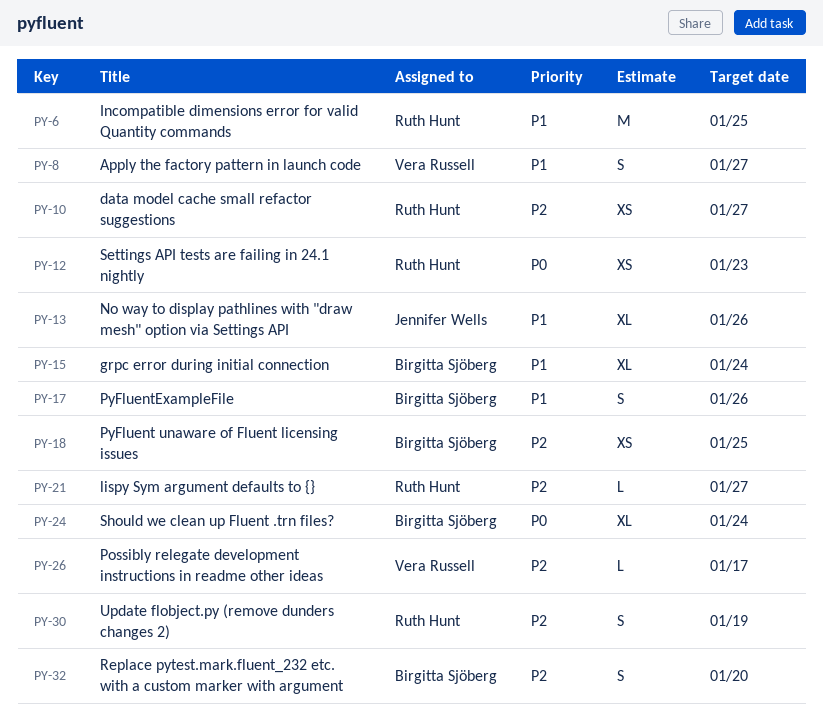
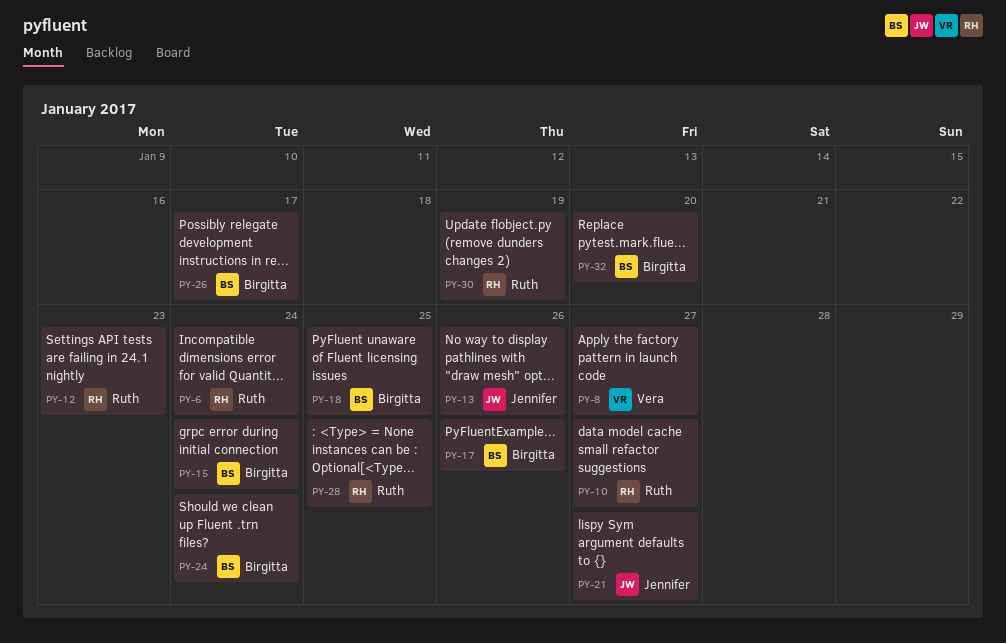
PY-6, due: Jan 25 -> Jan 24
PY-21, owner: Ruth Hunt -> Jennifer Wells
PY-26, owner: Vera Russell -> Birgitta Sjöberg
PY-28: none -> present

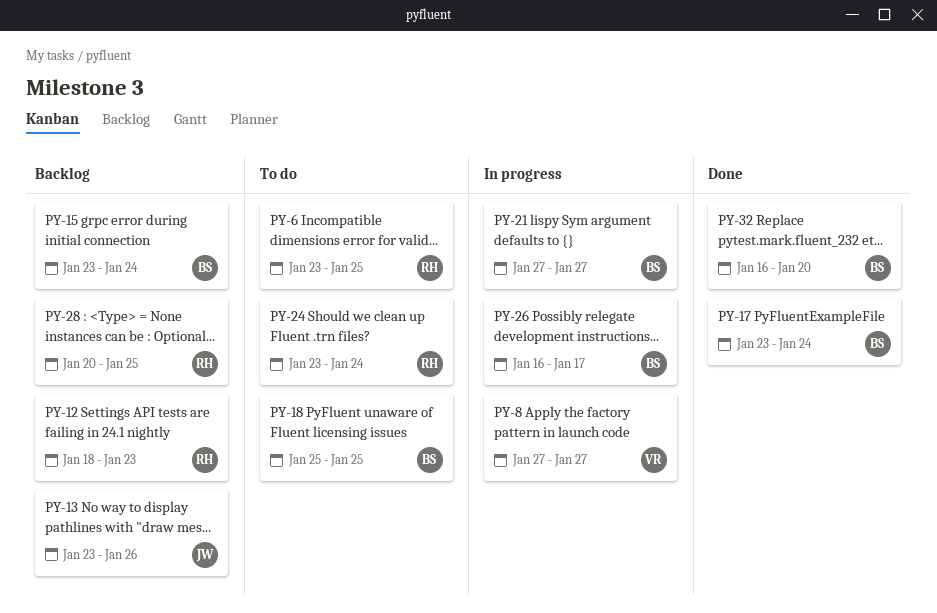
PY-6, due: Jan 24 -> Jan 25
PY-10: present -> none
PY-17, due: Jan 26 -> Jan 24
PY-21, owner: Jennifer -> Birgitta
PY-24, owner: Birgitta -> Ruth
PY-30: present -> none

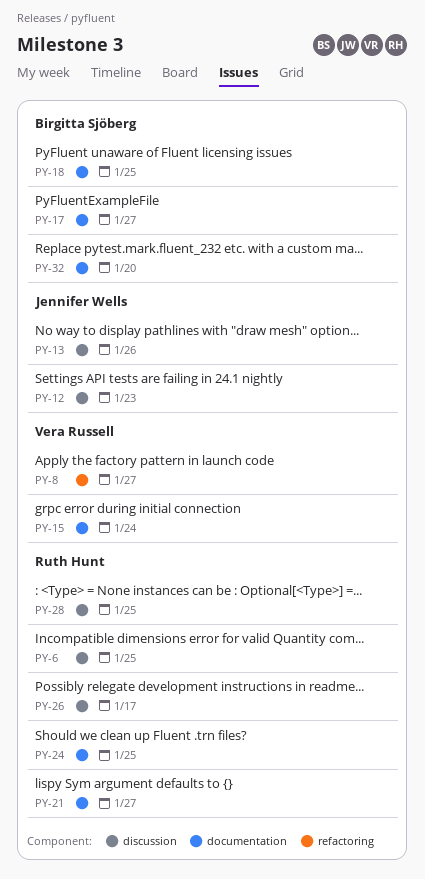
PY-12, owner: Ruth Hunt -> Jennifer Wells
PY-15, owner: Birgitta Sjöberg -> Vera Russell
PY-17, due: Jan 24 -> Jan 27
PY-21, owner: Birgitta Sjöberg -> Ruth Hunt
PY-24, due: Jan 24 -> Jan 25
PY-26, owner: Birgitta Sjöberg -> Ruth Hunt

